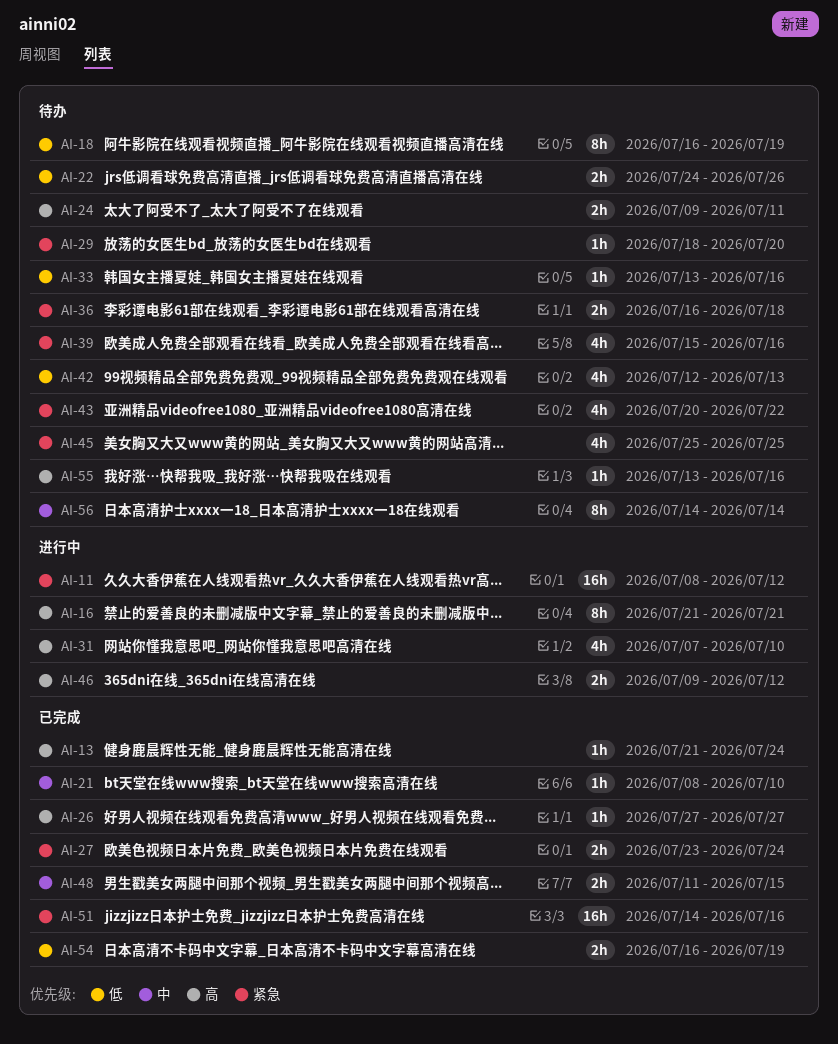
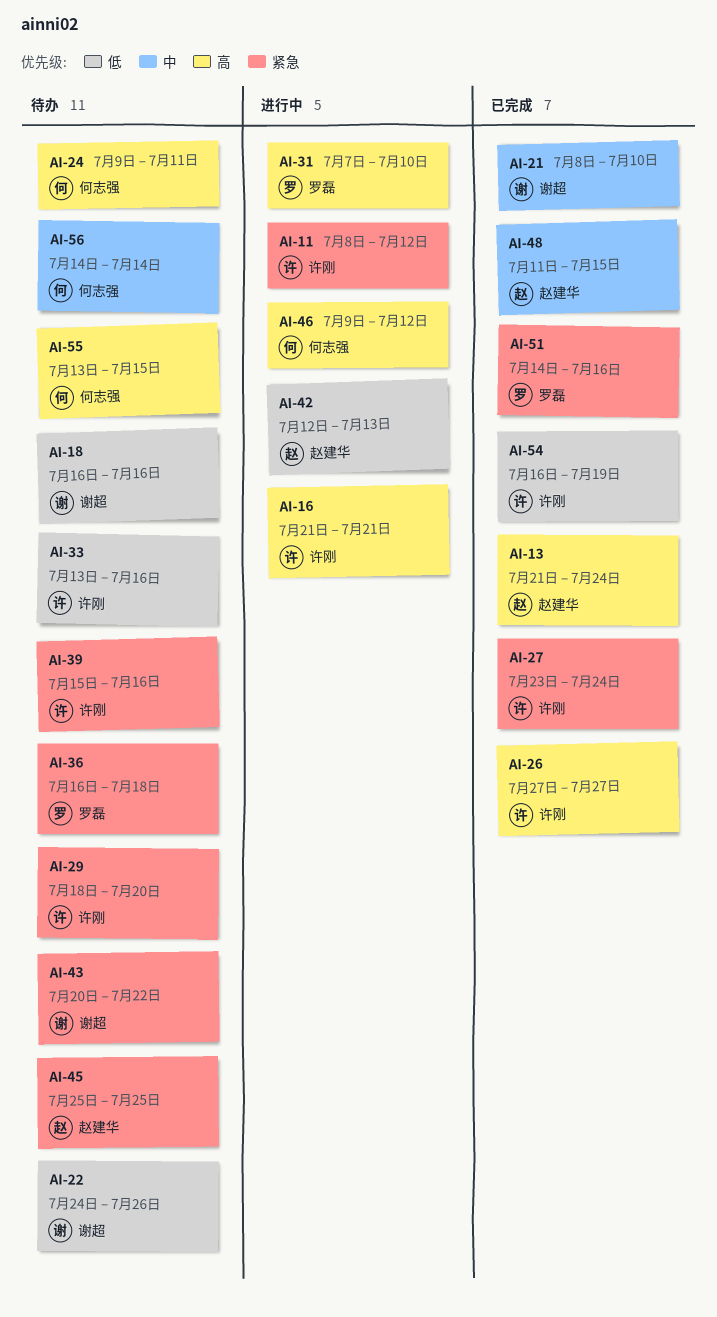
AI-18, due: Jul 19 -> Jul 16
AI-42, status: 待办 -> 进行中
AI-55, due: Jul 16 -> Jul 15

